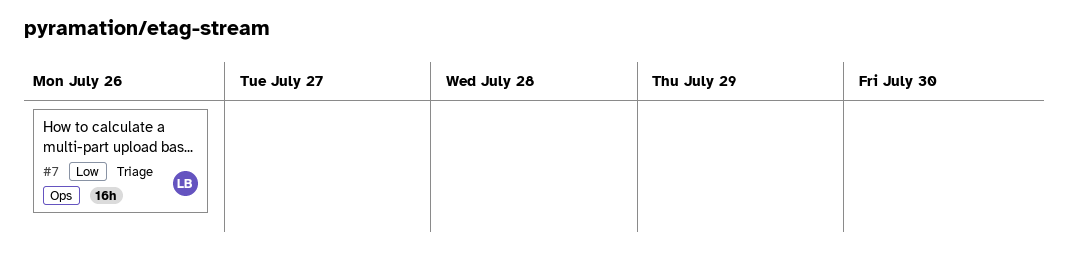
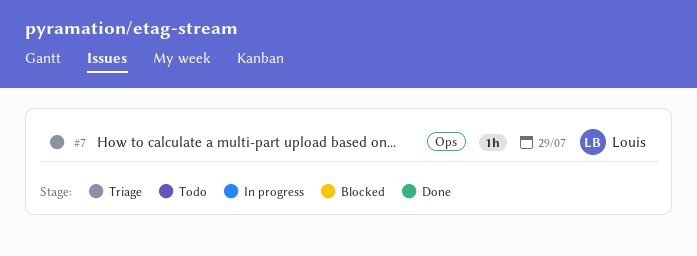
#7, estimate: 16h -> 1h
#7, due: Jul 26 -> Jul 29

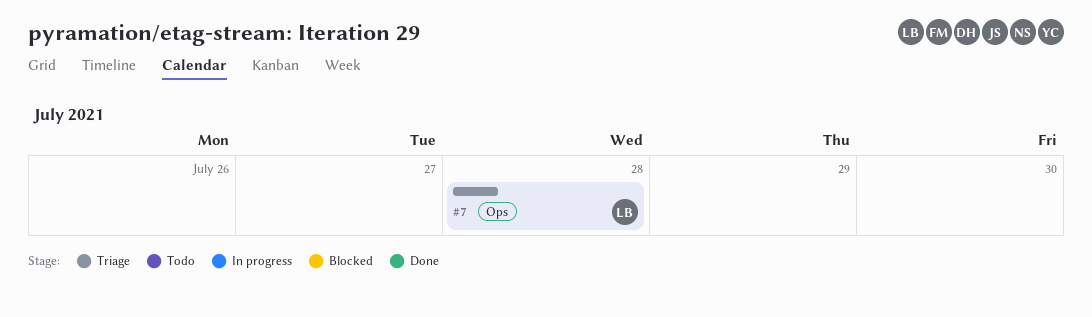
#7, due: Jul 29 -> Jul 28

